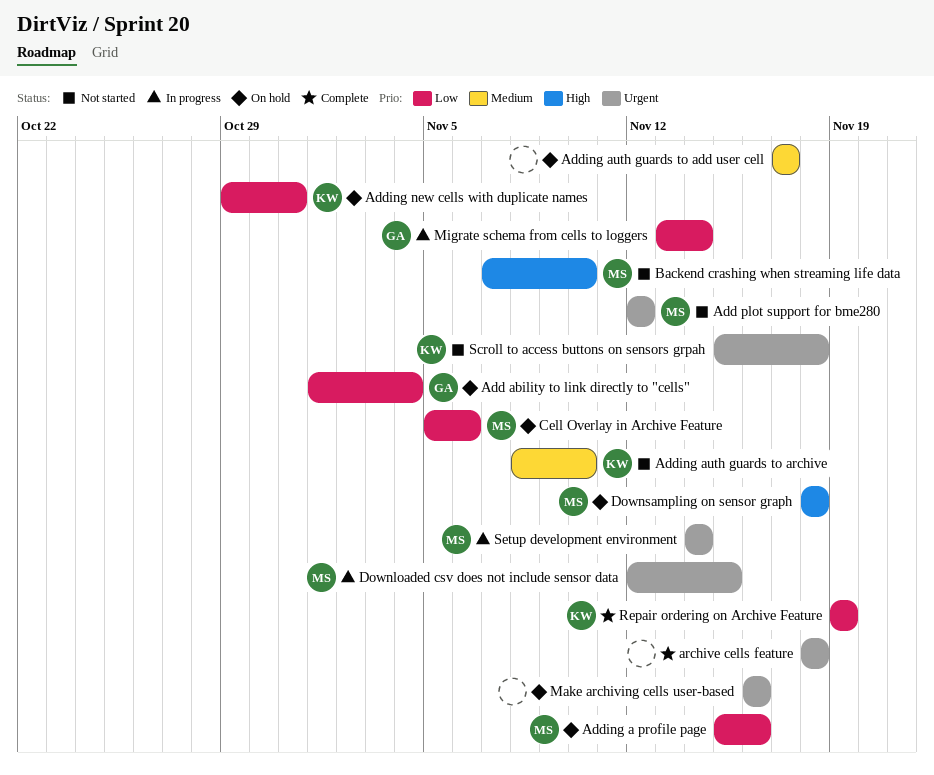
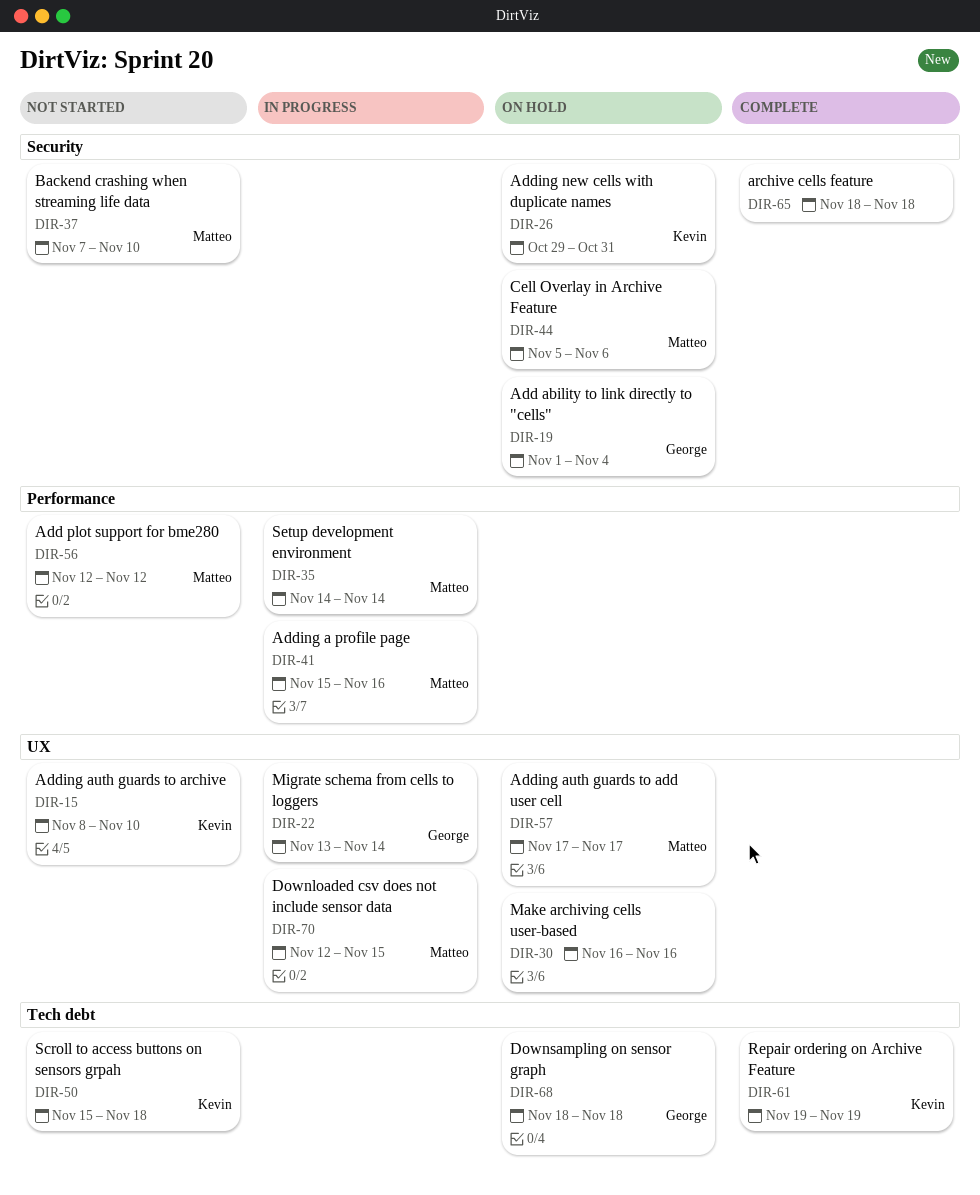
Adding a profile page, status: On hold -> In progress
Adding auth guards to add user cell, owner: none -> Matteo
Downsampling on sensor graph, owner: Matteo -> George

